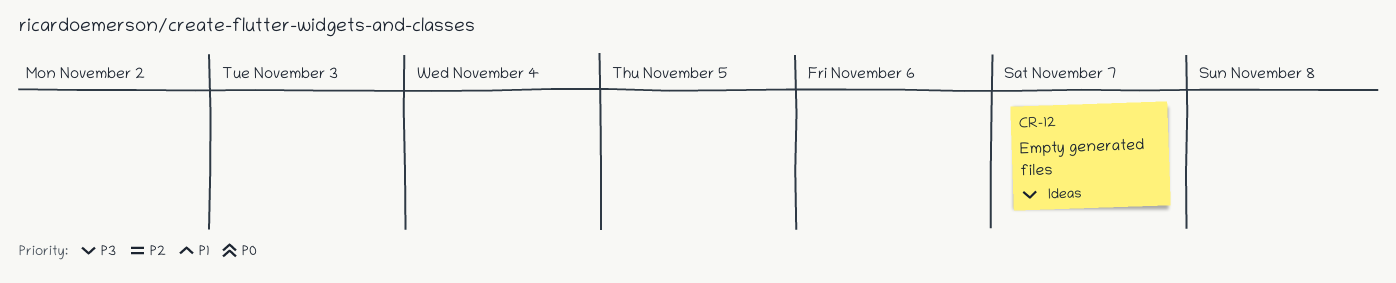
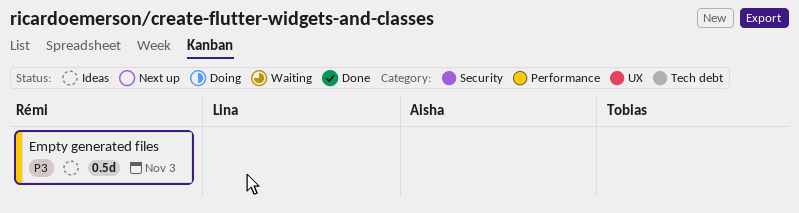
Empty generated files, due: Nov 7 -> Nov 3

